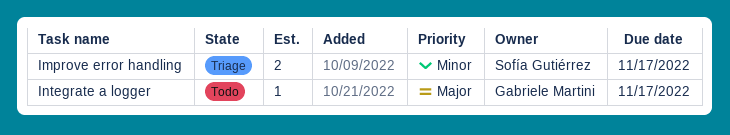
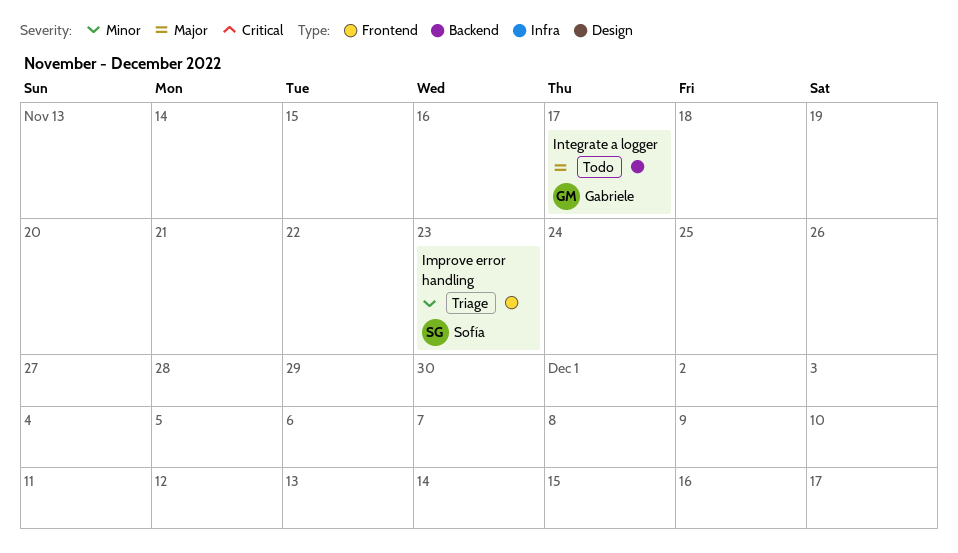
Improve error handling, due: Nov 17 -> Nov 23

